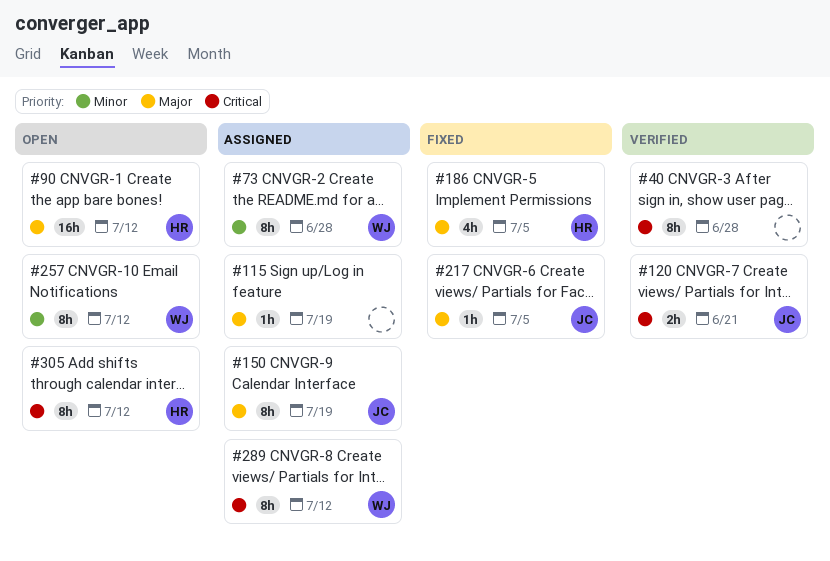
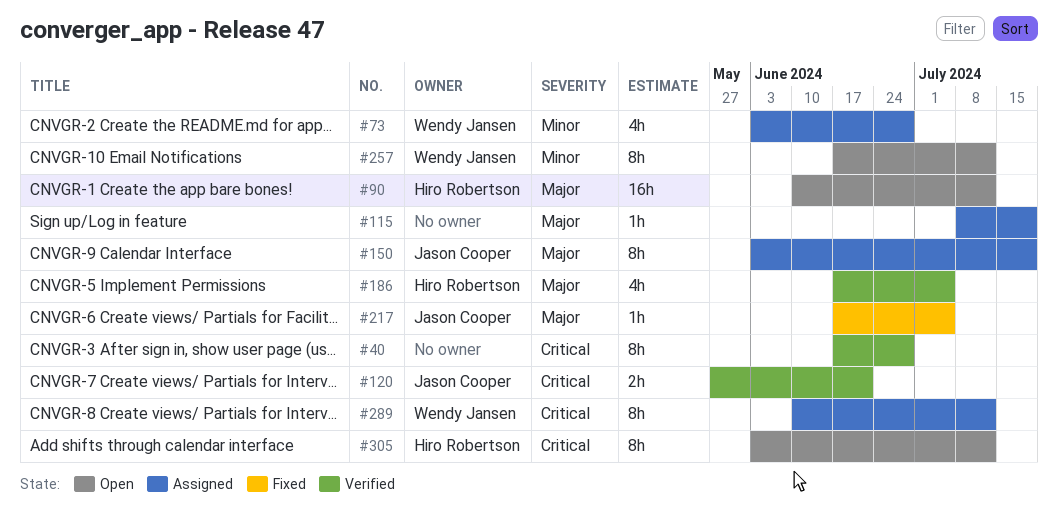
#73, estimate: 8h -> 4h
#186, status: Fixed -> Verified

